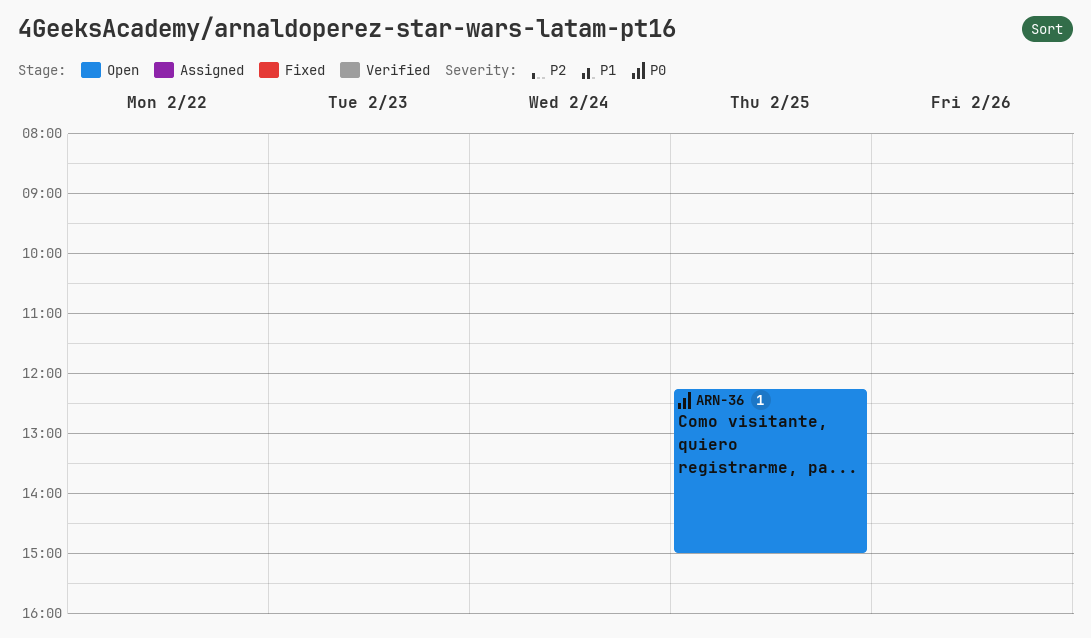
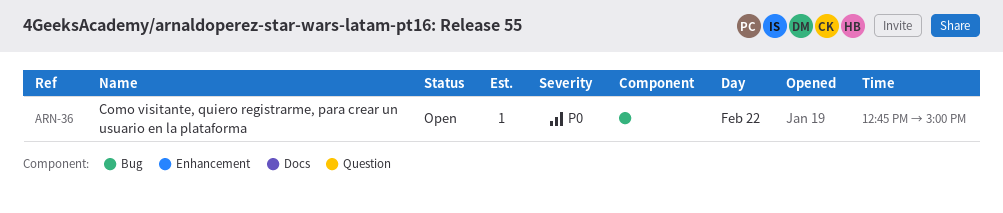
ARN-36, day: Feb 25 -> Feb 22
ARN-36, begins: 12:15 -> 12:45

